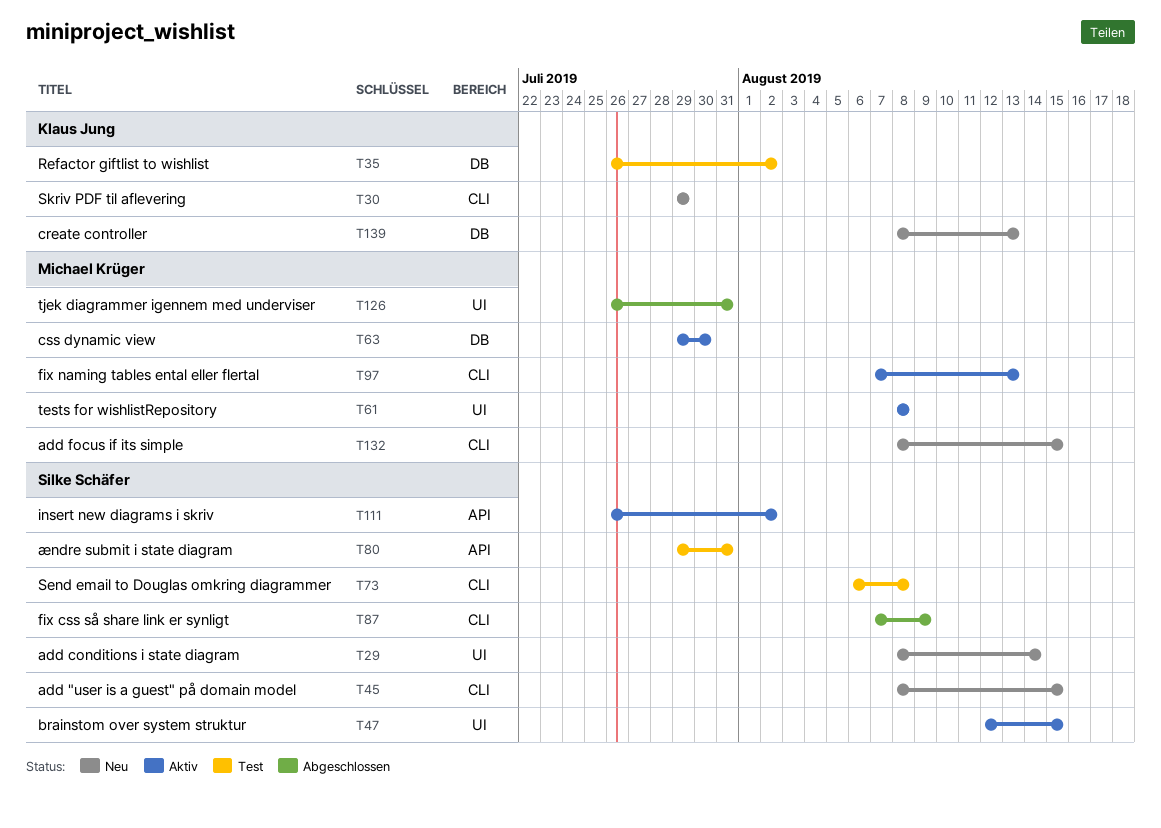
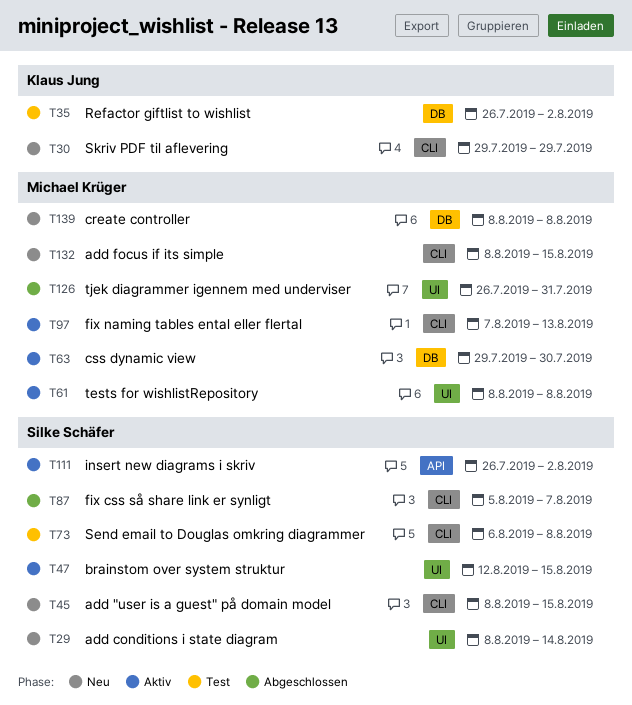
T80: present -> none
T87, start: Aug 7 -> Aug 5
T87, due: Aug 9 -> Aug 7
T139, owner: Klaus Jung -> Michael Krüger
T139, due: Aug 13 -> Aug 8

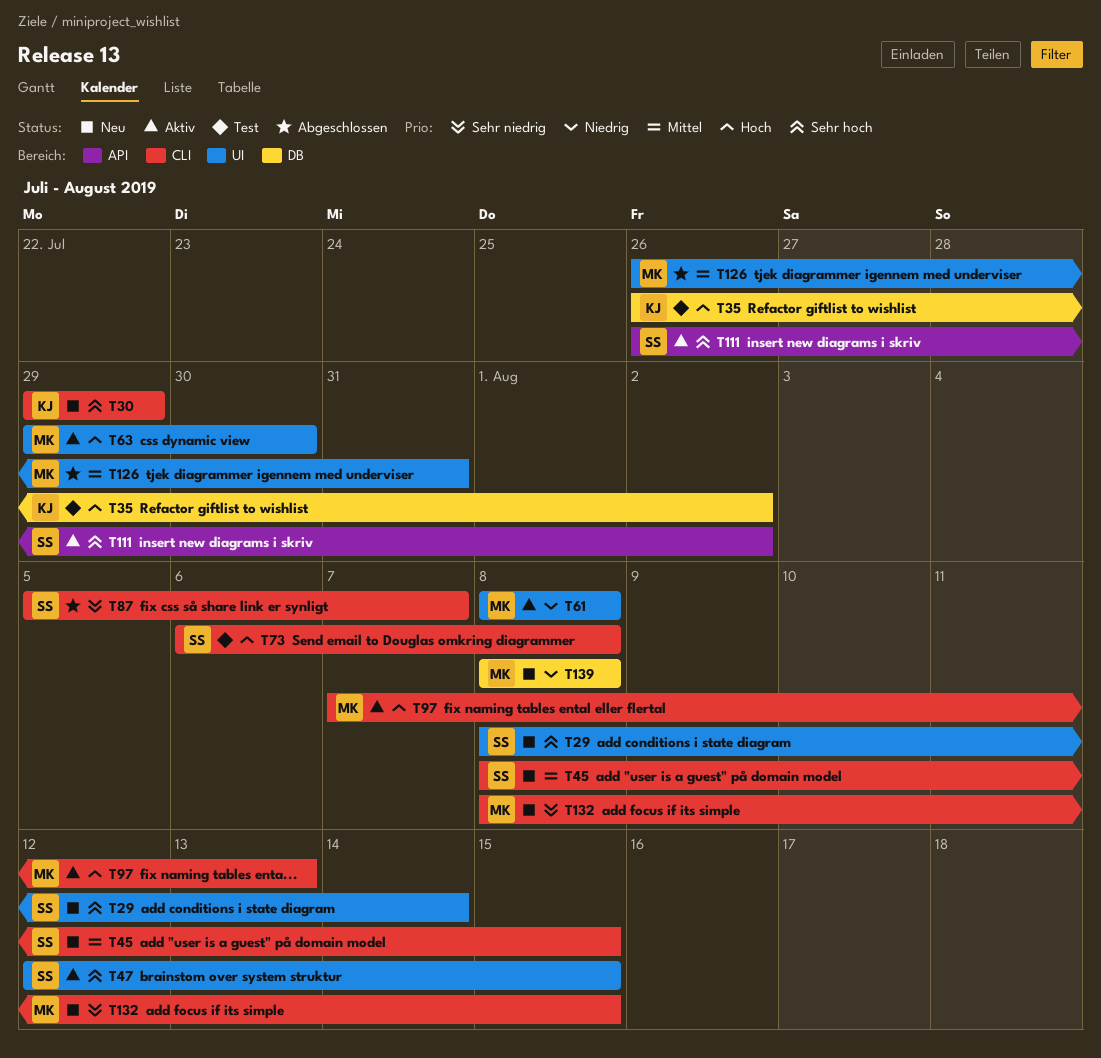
T63, label: DB -> UI

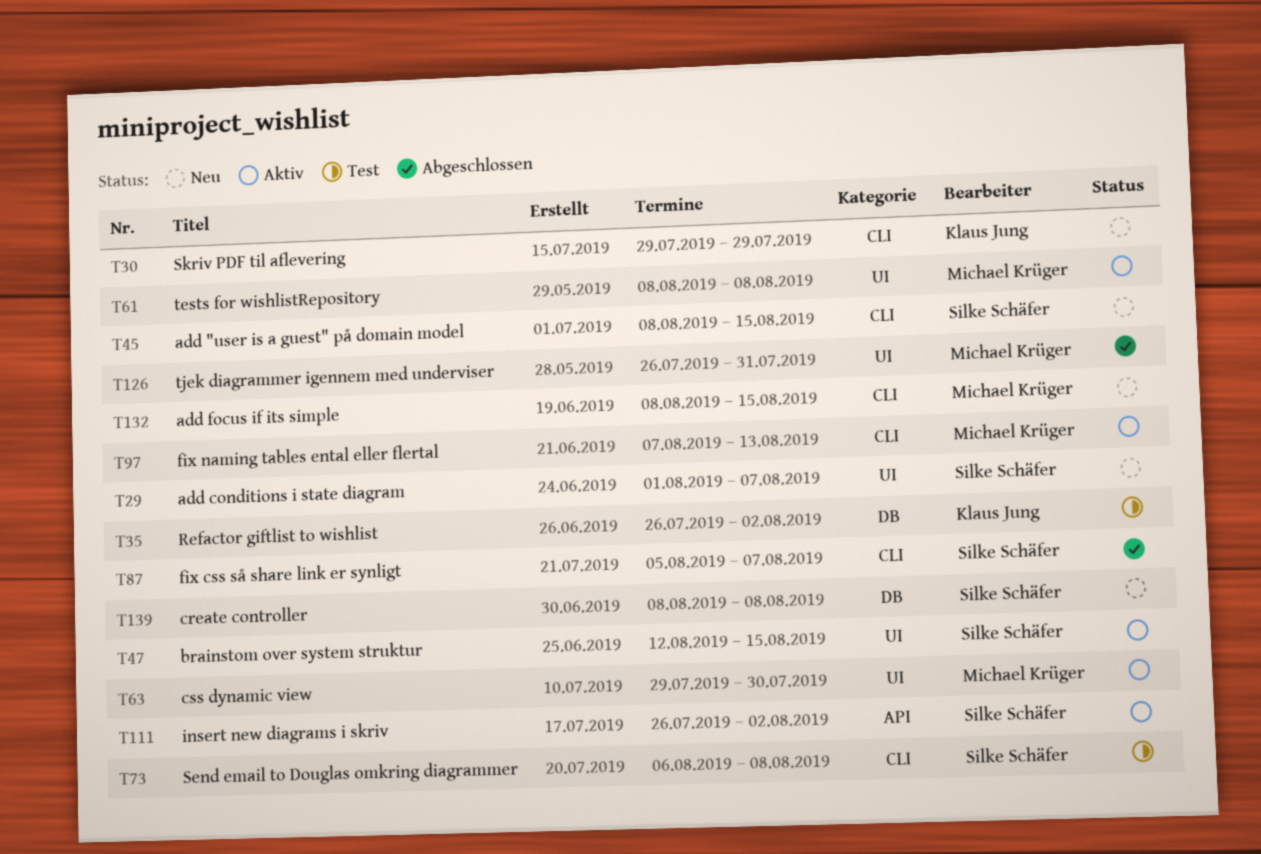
T29, start: Aug 8 -> Aug 1
T29, due: Aug 14 -> Aug 7
T139, owner: Michael Krüger -> Silke Schäfer

